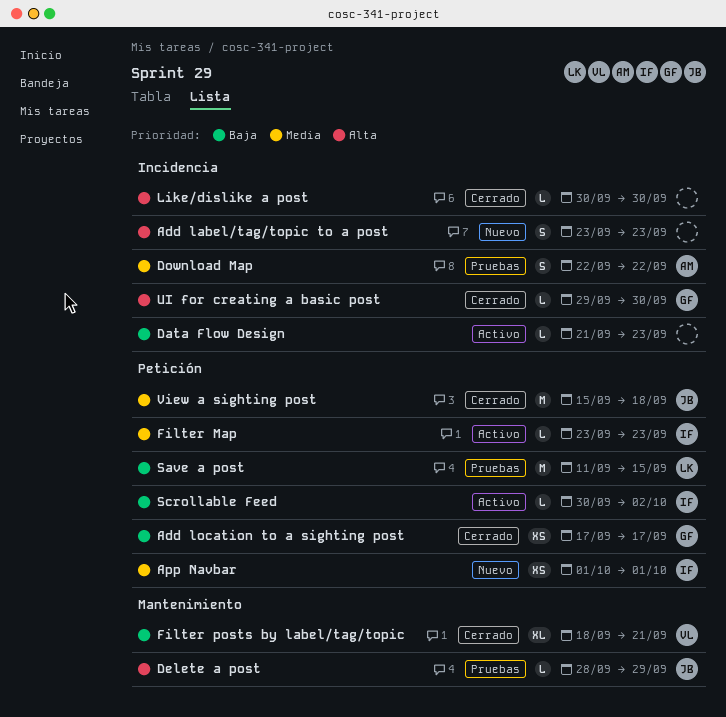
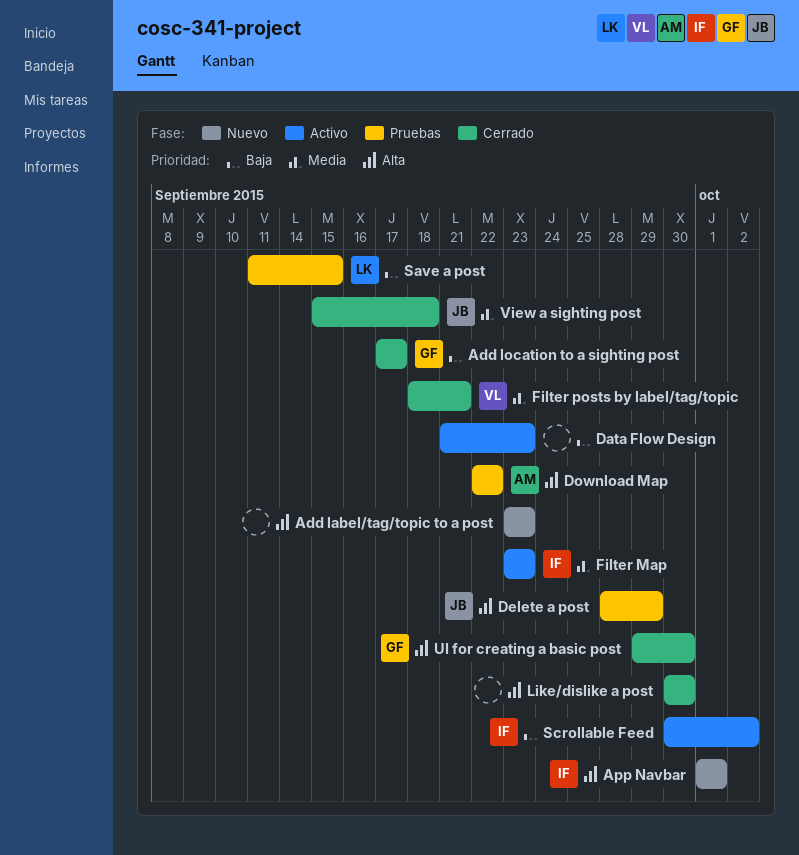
App Navbar, priority: Media -> Alta
Download Map, priority: Media -> Alta
Filter posts by label/tag/topic, priority: Baja -> Media

